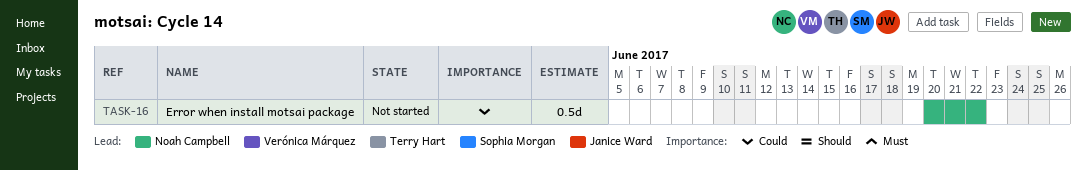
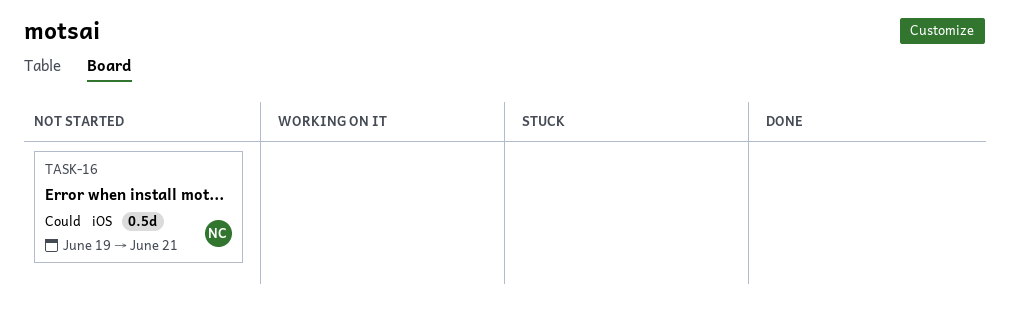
TASK-16, start: Jun 20 -> Jun 19
TASK-16, due: Jun 22 -> Jun 21

